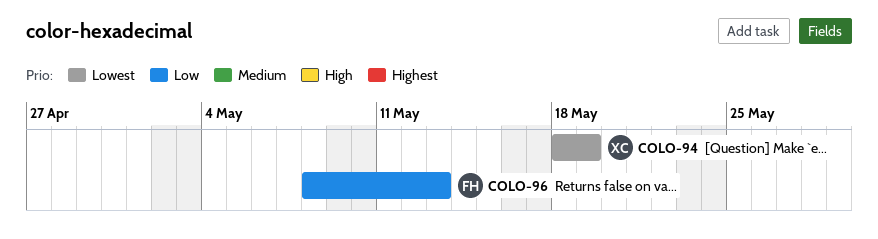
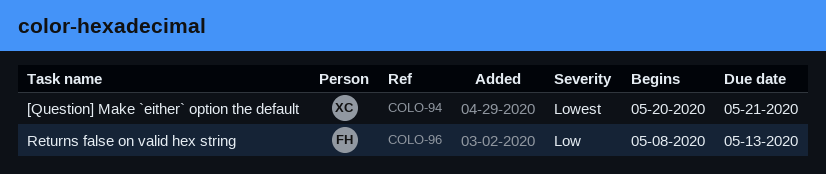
COLO-94, start: May 18 -> May 20
COLO-94, due: May 19 -> May 21

